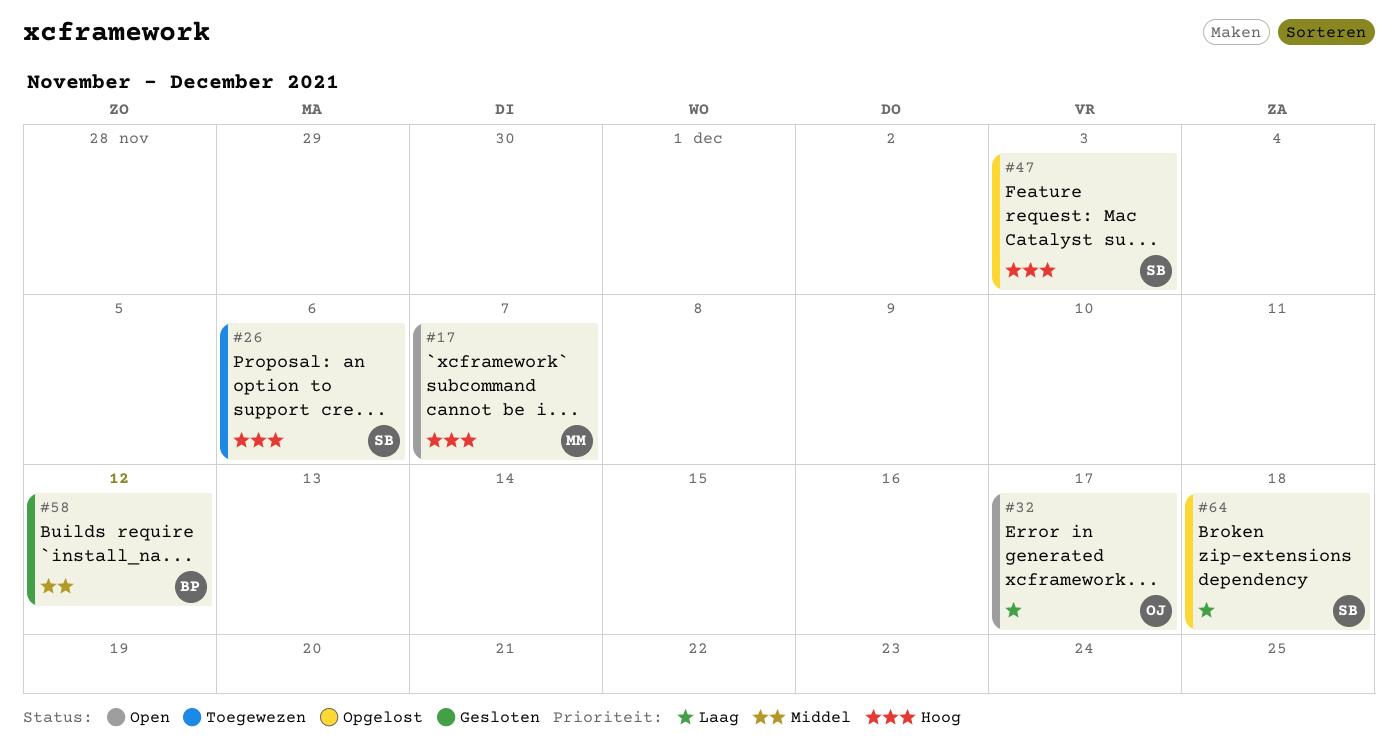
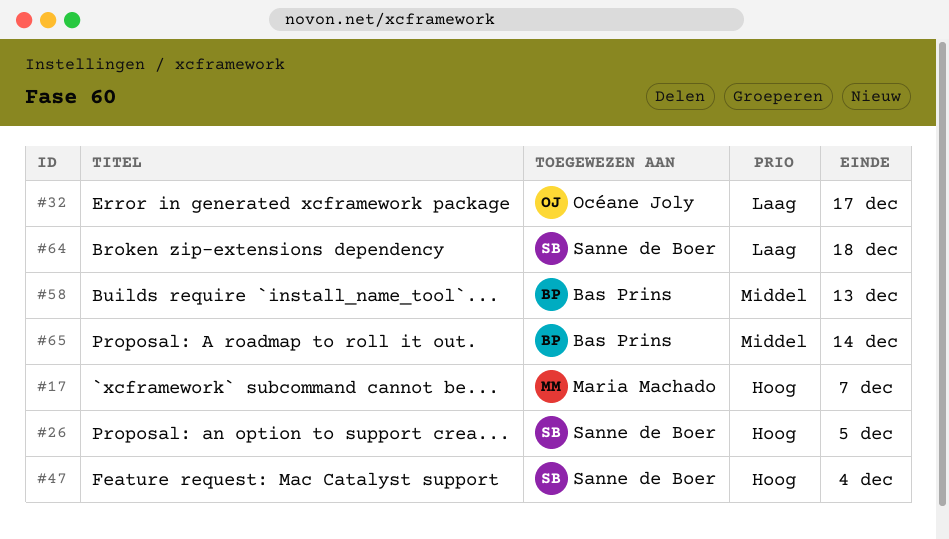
#26, due: Dec 6 -> Dec 5
#47, due: Dec 3 -> Dec 4
#58, due: Dec 12 -> Dec 13
#65: none -> present

